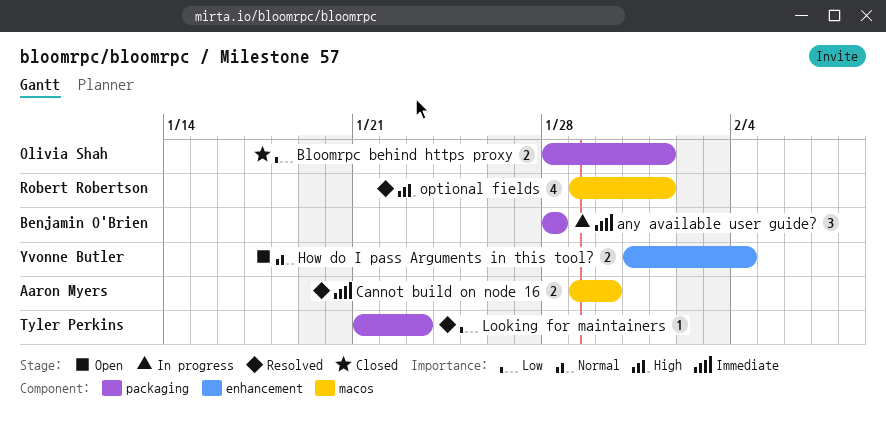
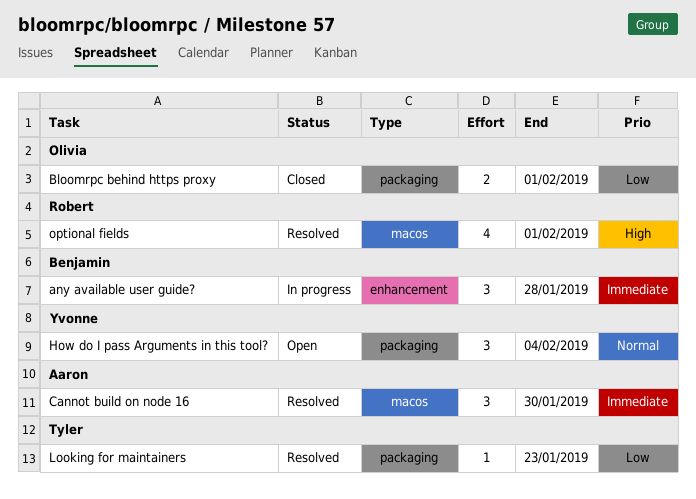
any available user guide?, label: packaging -> enhancement
Cannot build on node 16, estimate: 2 -> 3
How do I pass Arguments in this tool?, label: enhancement -> packaging
How do I pass Arguments in this tool?, estimate: 2 -> 3

